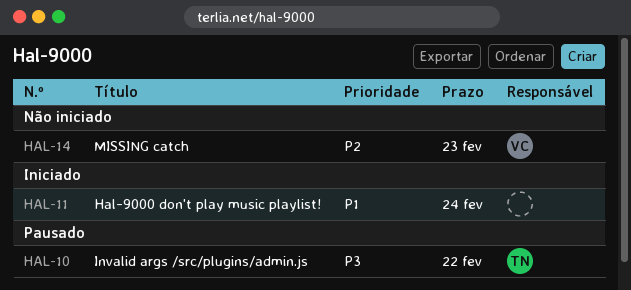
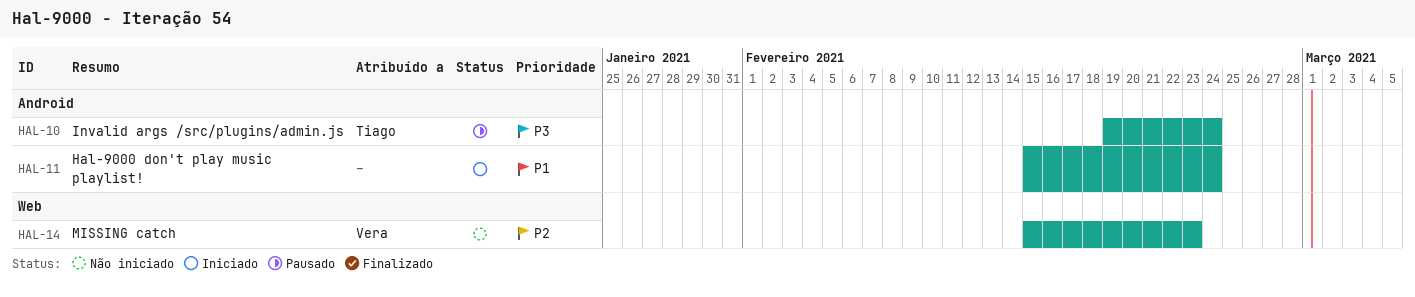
HAL-10, due: Feb 22 -> Feb 24

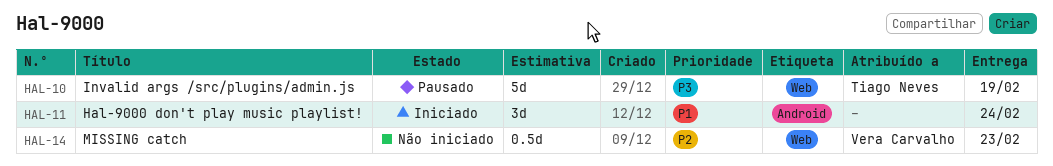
HAL-10, label: Android -> Web
HAL-10, due: Feb 24 -> Feb 19

